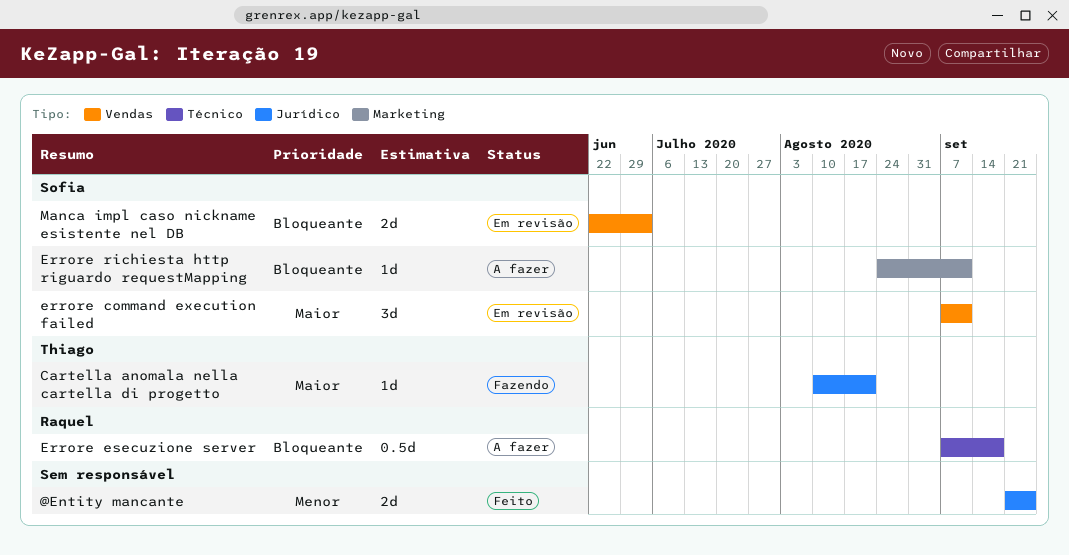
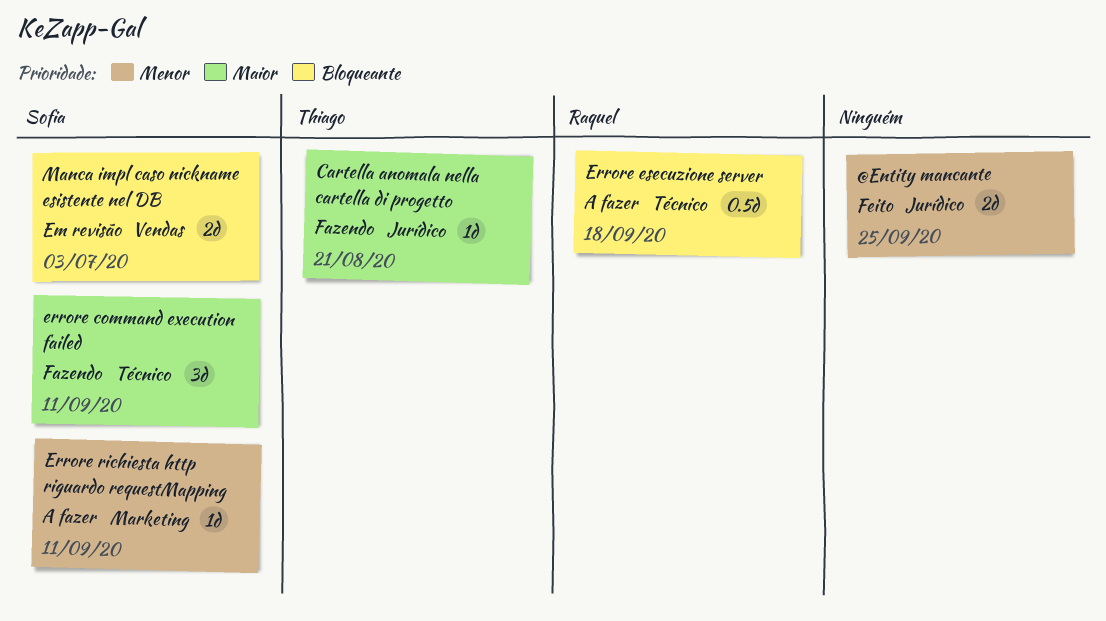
errore command execution failed, status: Em revisão -> Fazendo
errore command execution failed, label: Vendas -> Técnico
Errore richiesta http riguardo requestMapping, priority: Bloqueante -> Menor

